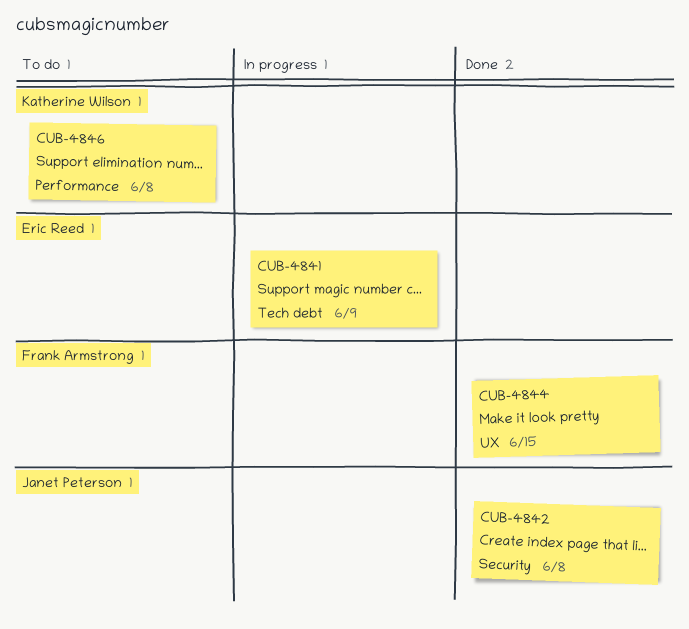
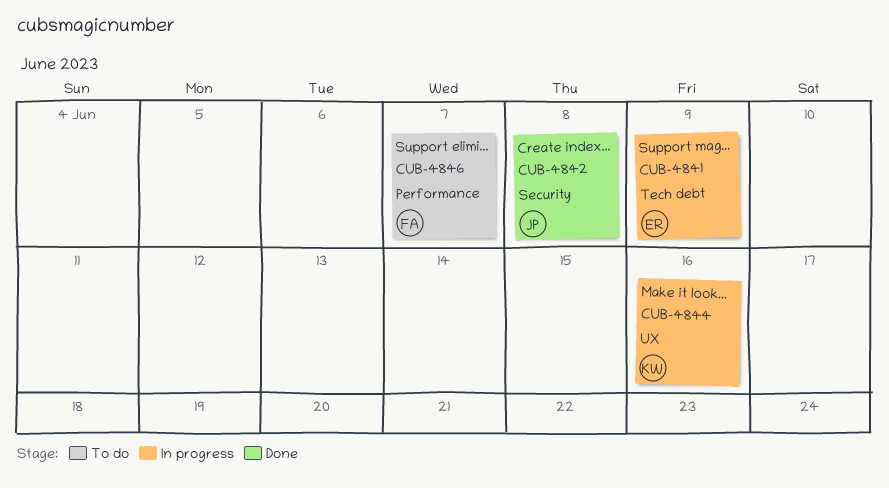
CUB-4844, status: Done -> In progress
CUB-4844, owner: Frank Armstrong -> Katherine Wilson
CUB-4844, due: Jun 15 -> Jun 16
CUB-4846, owner: Katherine Wilson -> Frank Armstrong
CUB-4846, due: Jun 8 -> Jun 7

